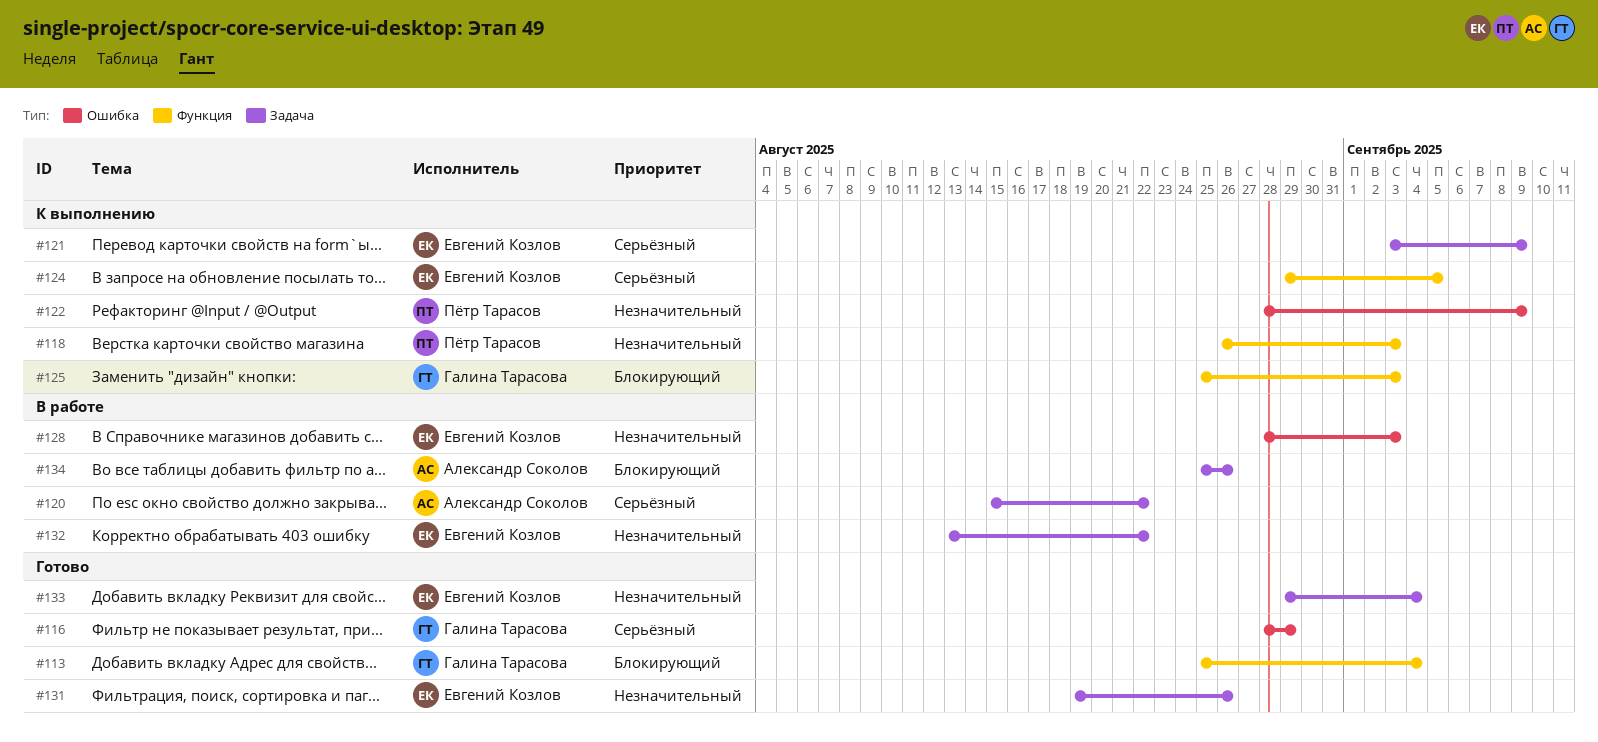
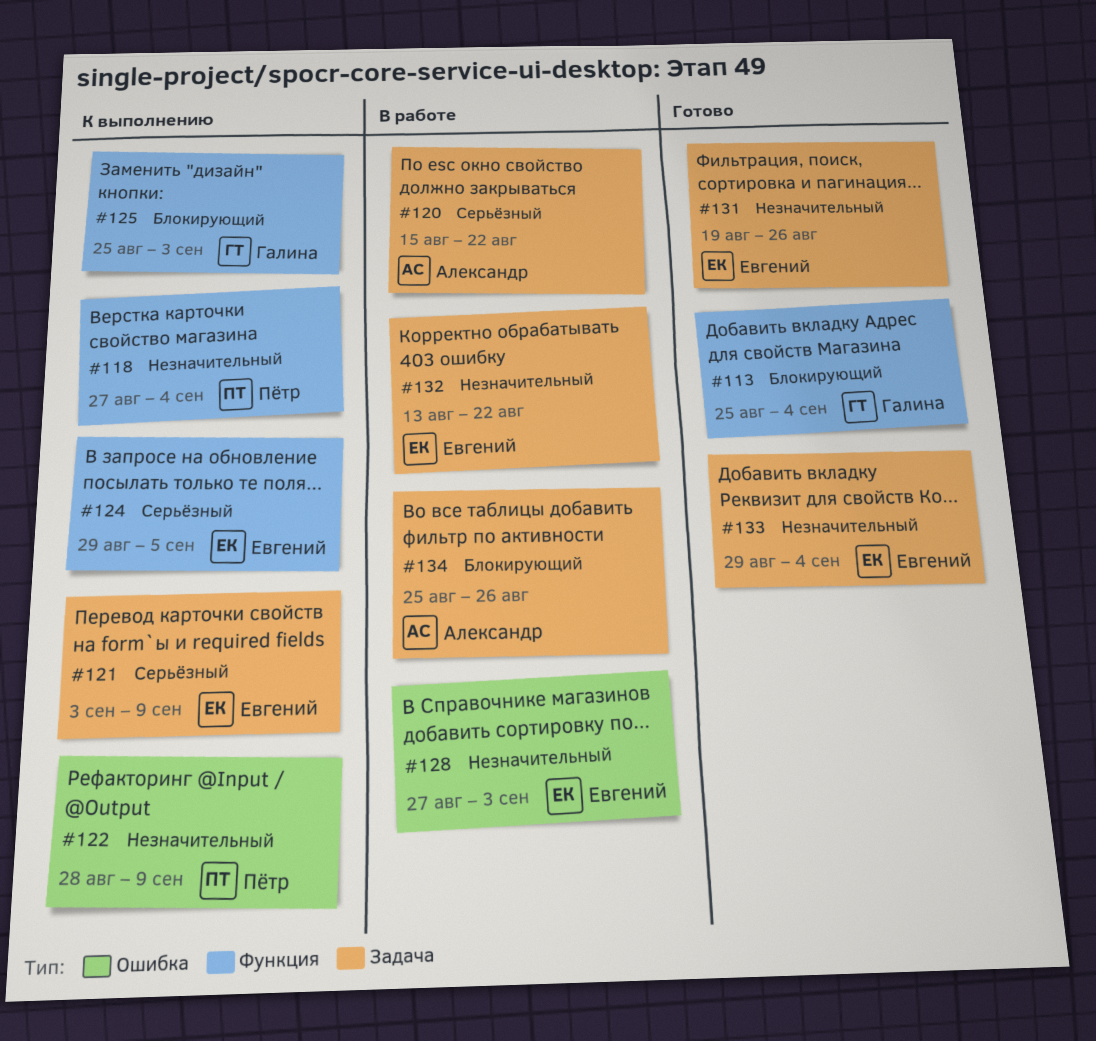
#116: present -> none
#118, start: Aug 26 -> Aug 27
#118, due: Sep 3 -> Sep 4
#128, start: Aug 28 -> Aug 27

